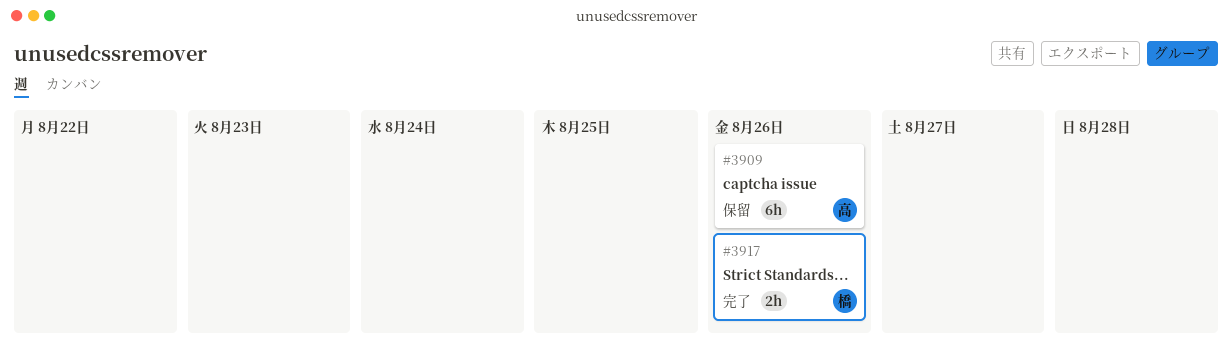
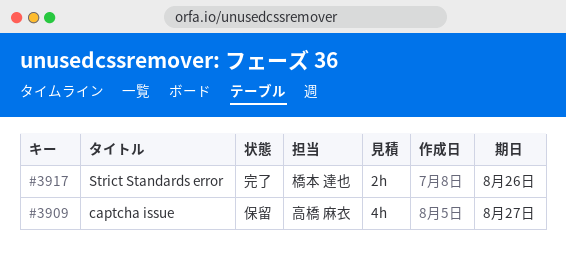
#3909, estimate: 6h -> 4h
#3909, due: Aug 26 -> Aug 27

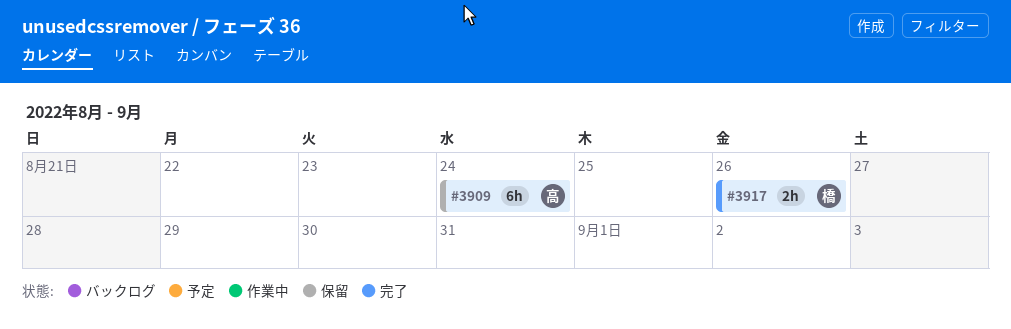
#3909, estimate: 4h -> 6h
#3909, due: Aug 27 -> Aug 24

